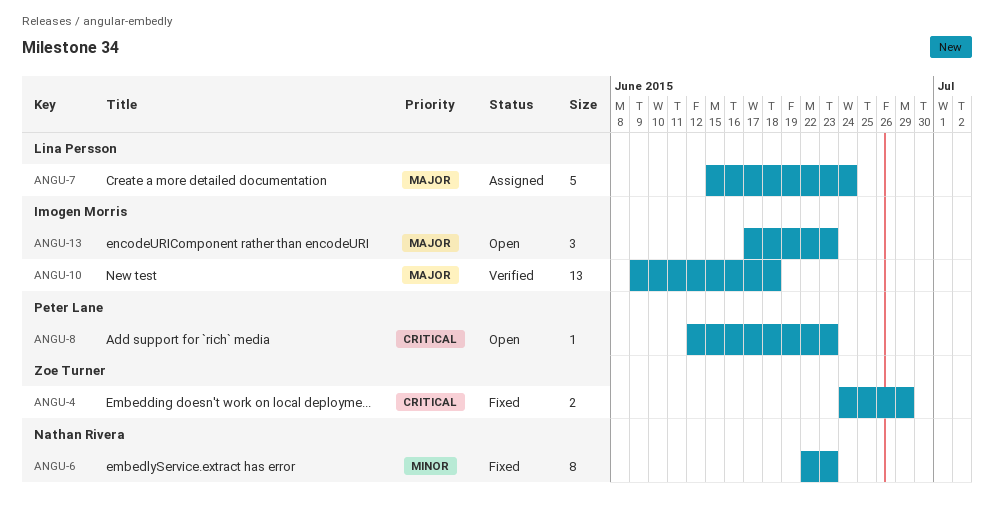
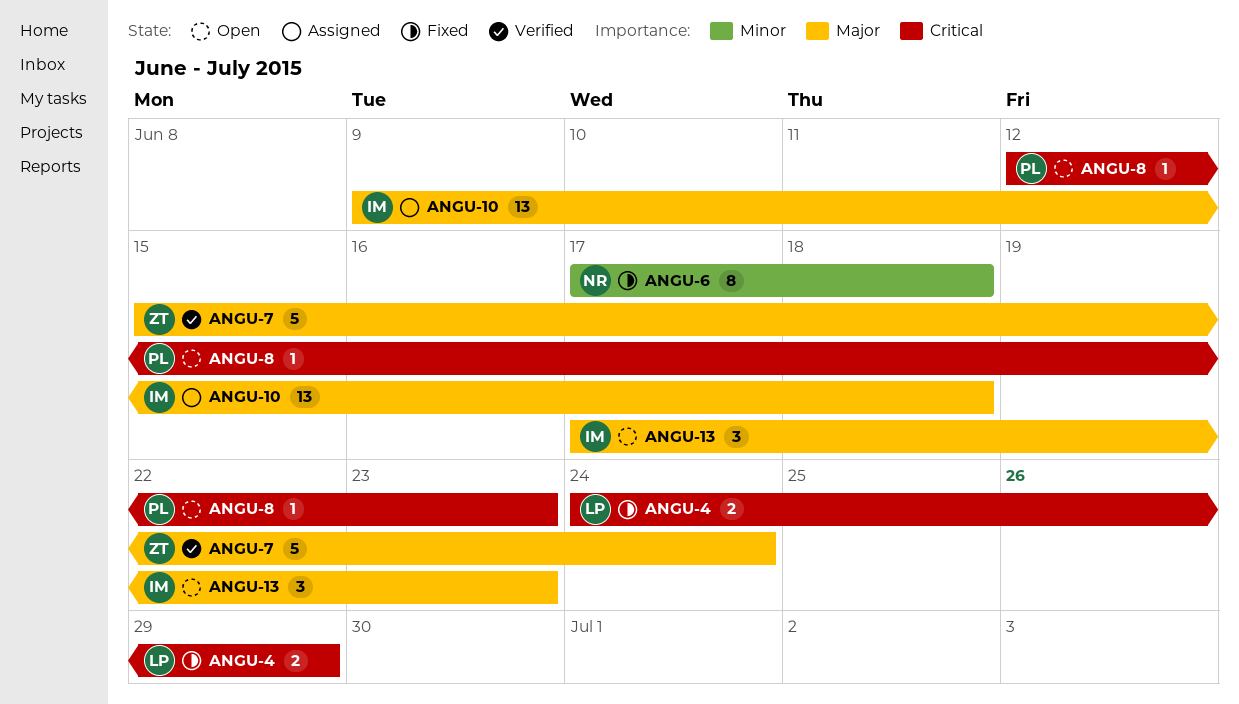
ANGU-4, owner: Zoe Turner -> Lina Persson
ANGU-6, start: Jun 22 -> Jun 17
ANGU-6, due: Jun 23 -> Jun 18
ANGU-7, status: Assigned -> Verified
ANGU-7, owner: Lina Persson -> Zoe Turner
ANGU-10, status: Verified -> Assigned

